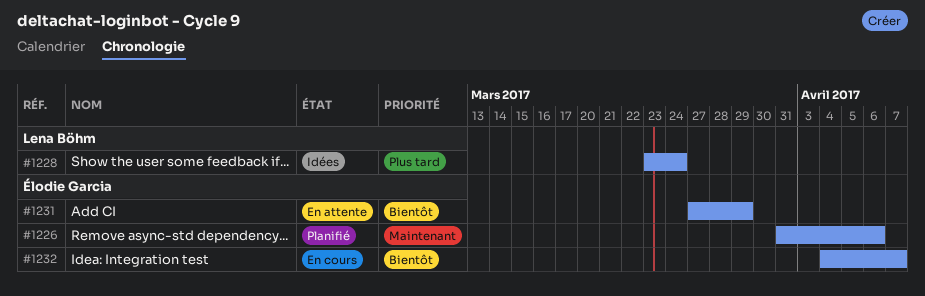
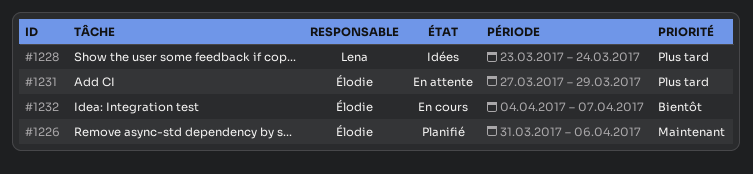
#1231, priority: Bientôt -> Plus tard

